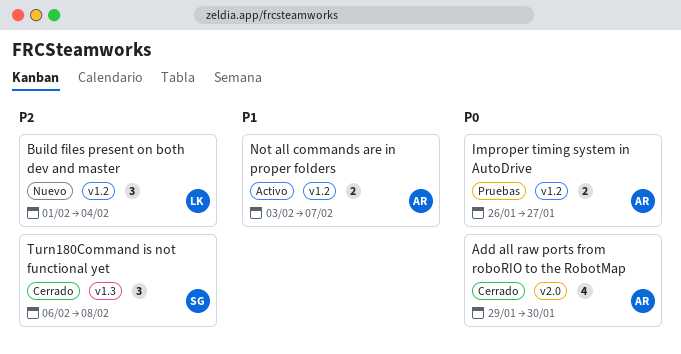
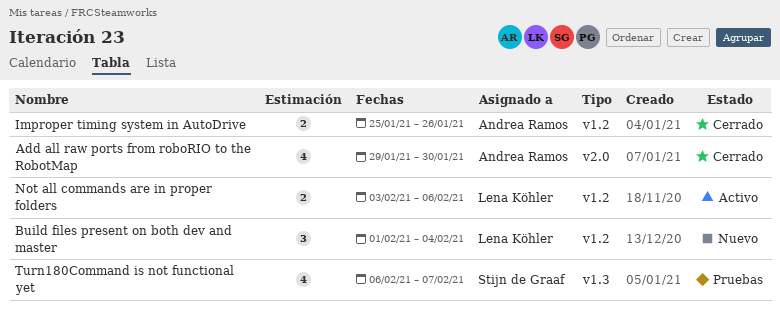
Improper timing system in AutoDrive, status: Pruebas -> Cerrado
Improper timing system in AutoDrive, start: Jan 26 -> Jan 25
Improper timing system in AutoDrive, due: Jan 27 -> Jan 26
Not all commands are in proper folders, owner: Andrea Ramos -> Lena Köhler
Not all commands are in proper folders, due: Feb 7 -> Feb 6
Turn180Command is not functional yet, status: Cerrado -> Pruebas
Turn180Command is not functional yet, estimate: 3 -> 4
Turn180Command is not functional yet, due: Feb 8 -> Feb 7

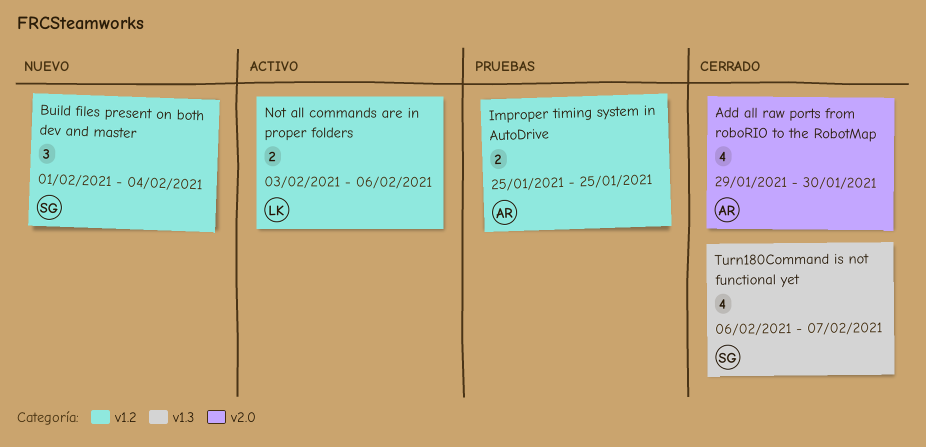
Build files present on both dev and master, owner: Lena Köhler -> Stijn de Graaf
Improper timing system in AutoDrive, status: Cerrado -> Pruebas
Improper timing system in AutoDrive, due: Jan 26 -> Jan 25
Turn180Command is not functional yet, status: Pruebas -> Cerrado

